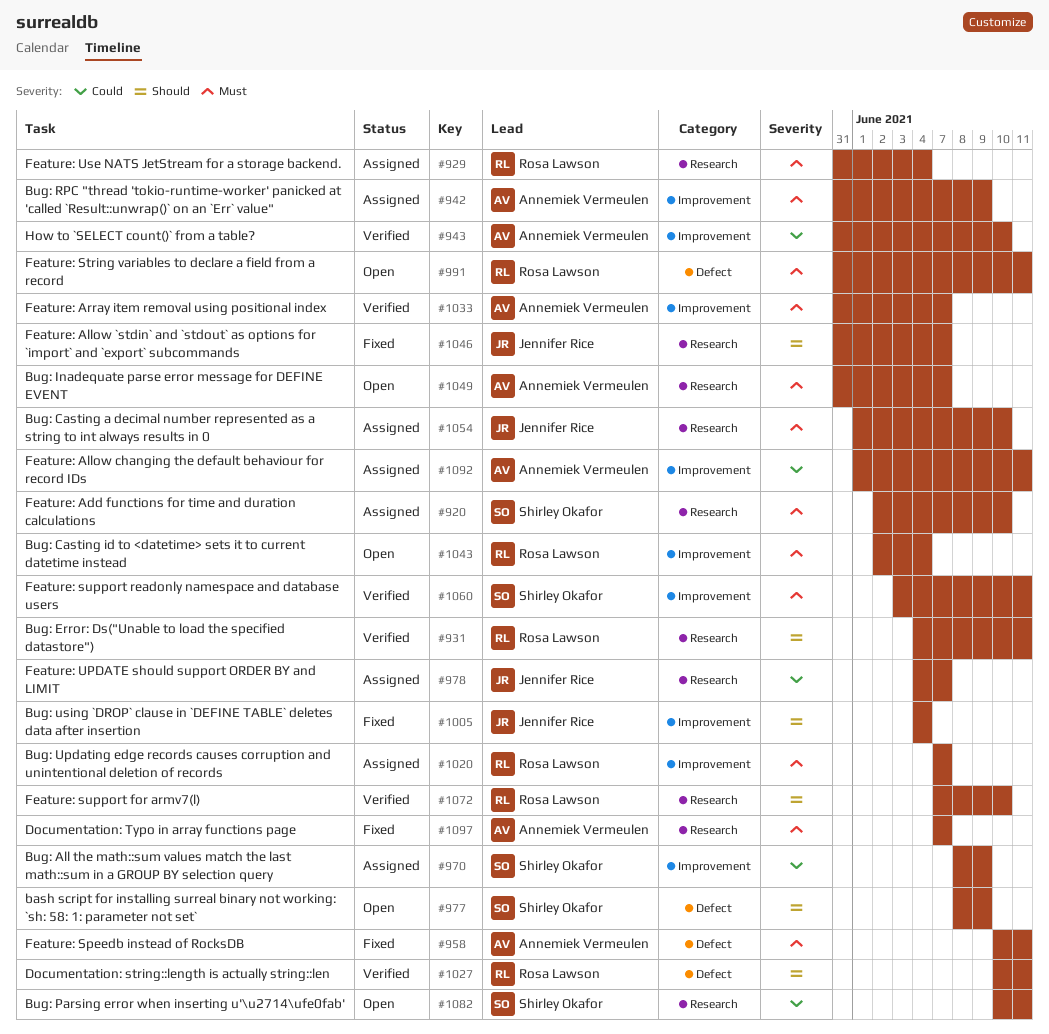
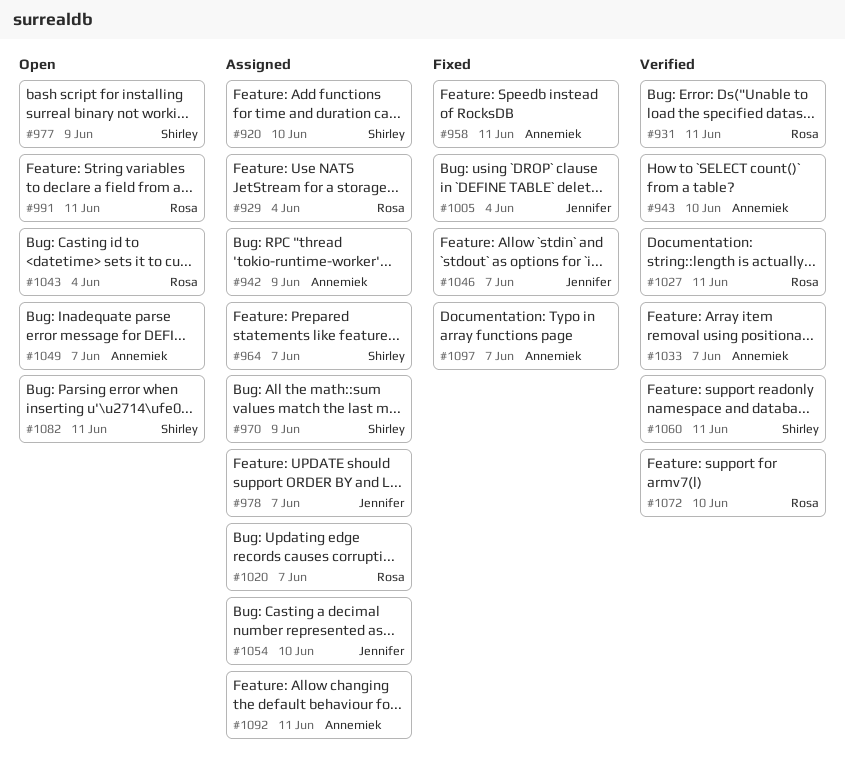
#964: none -> present

